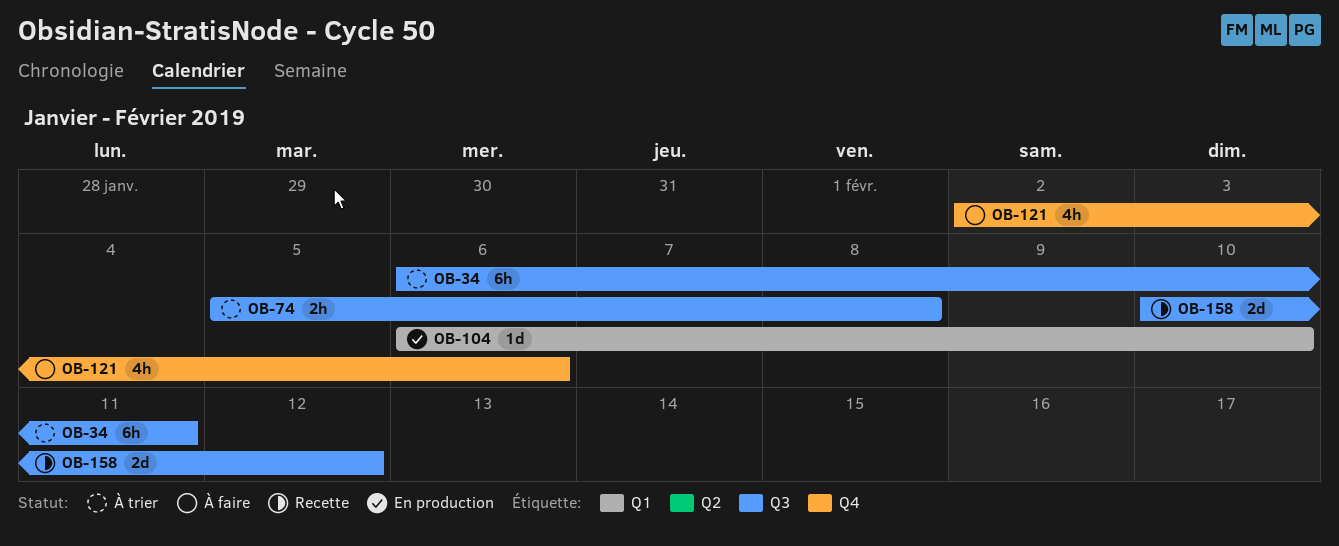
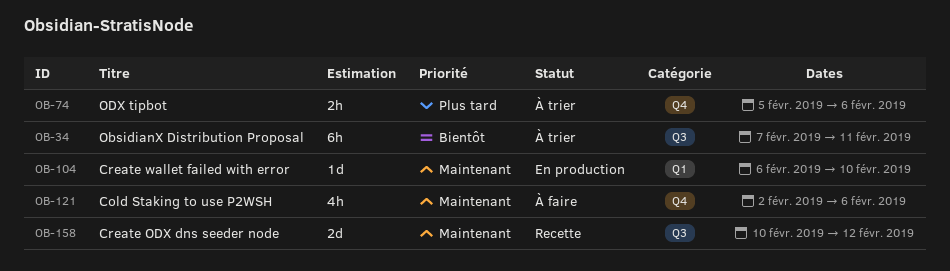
OB-34, start: Feb 6 -> Feb 7
OB-74, label: Q3 -> Q4
OB-74, due: Feb 8 -> Feb 6

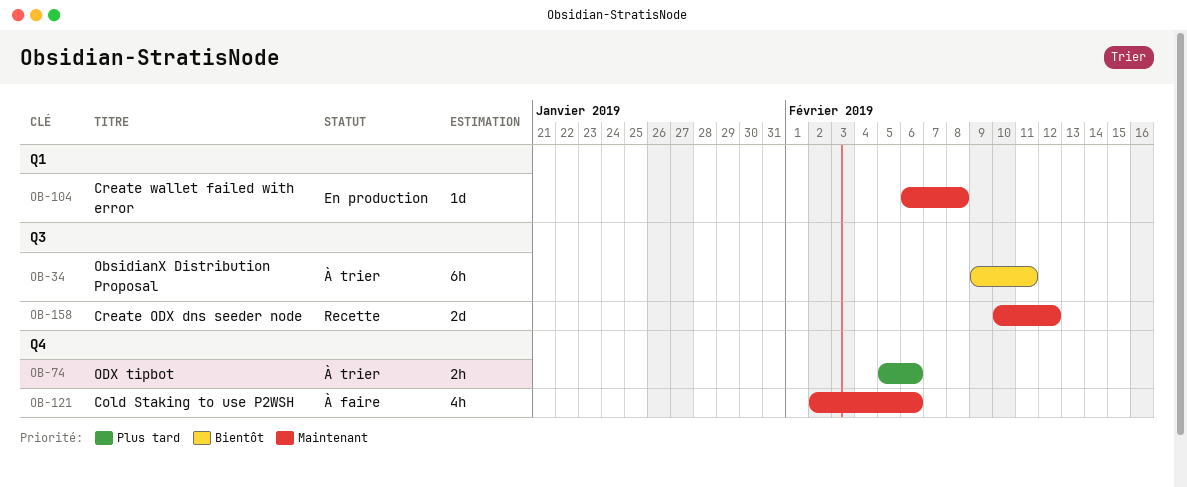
OB-34, start: Feb 7 -> Feb 9
OB-104, due: Feb 10 -> Feb 8

